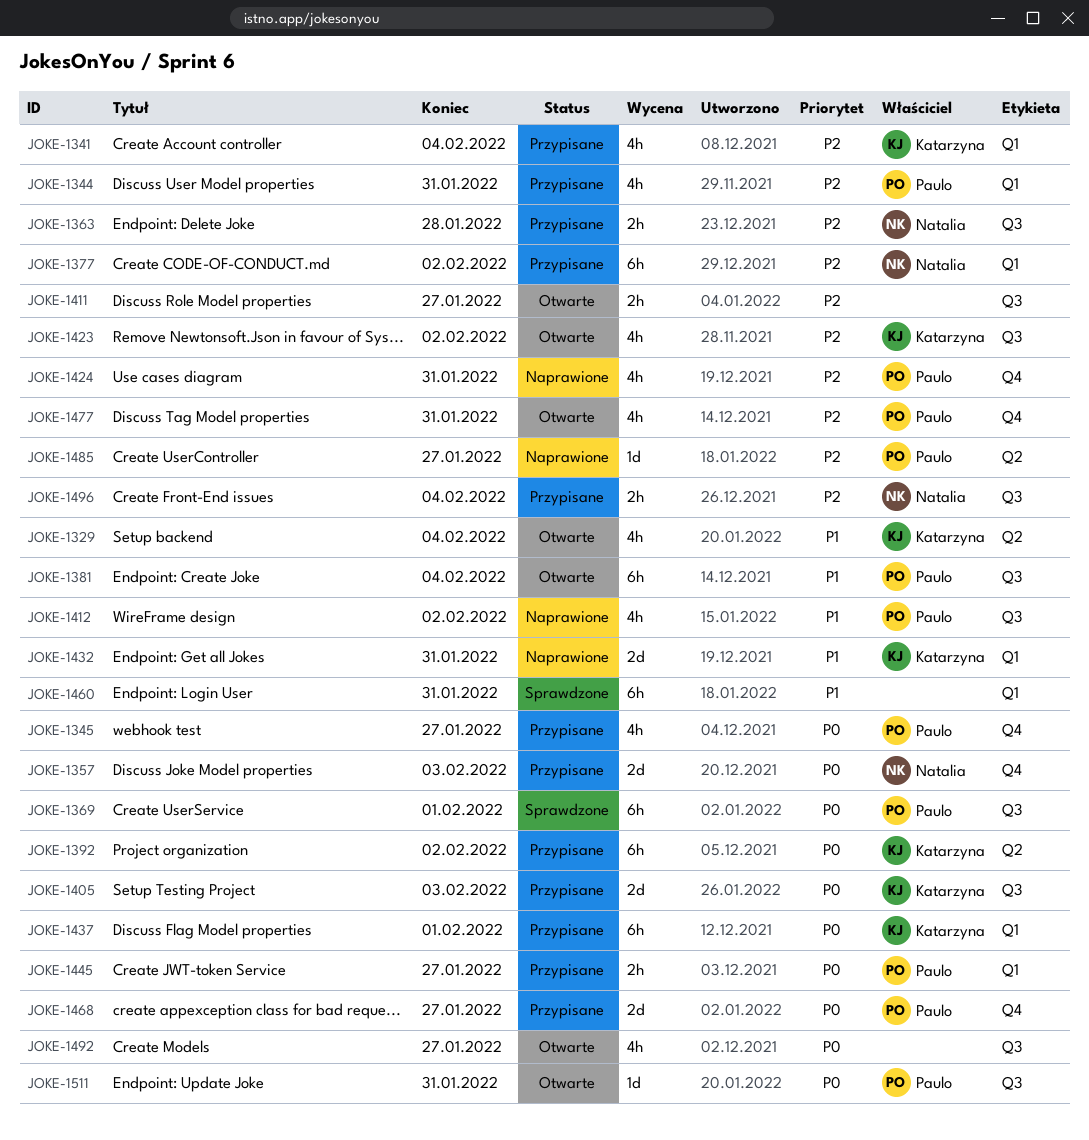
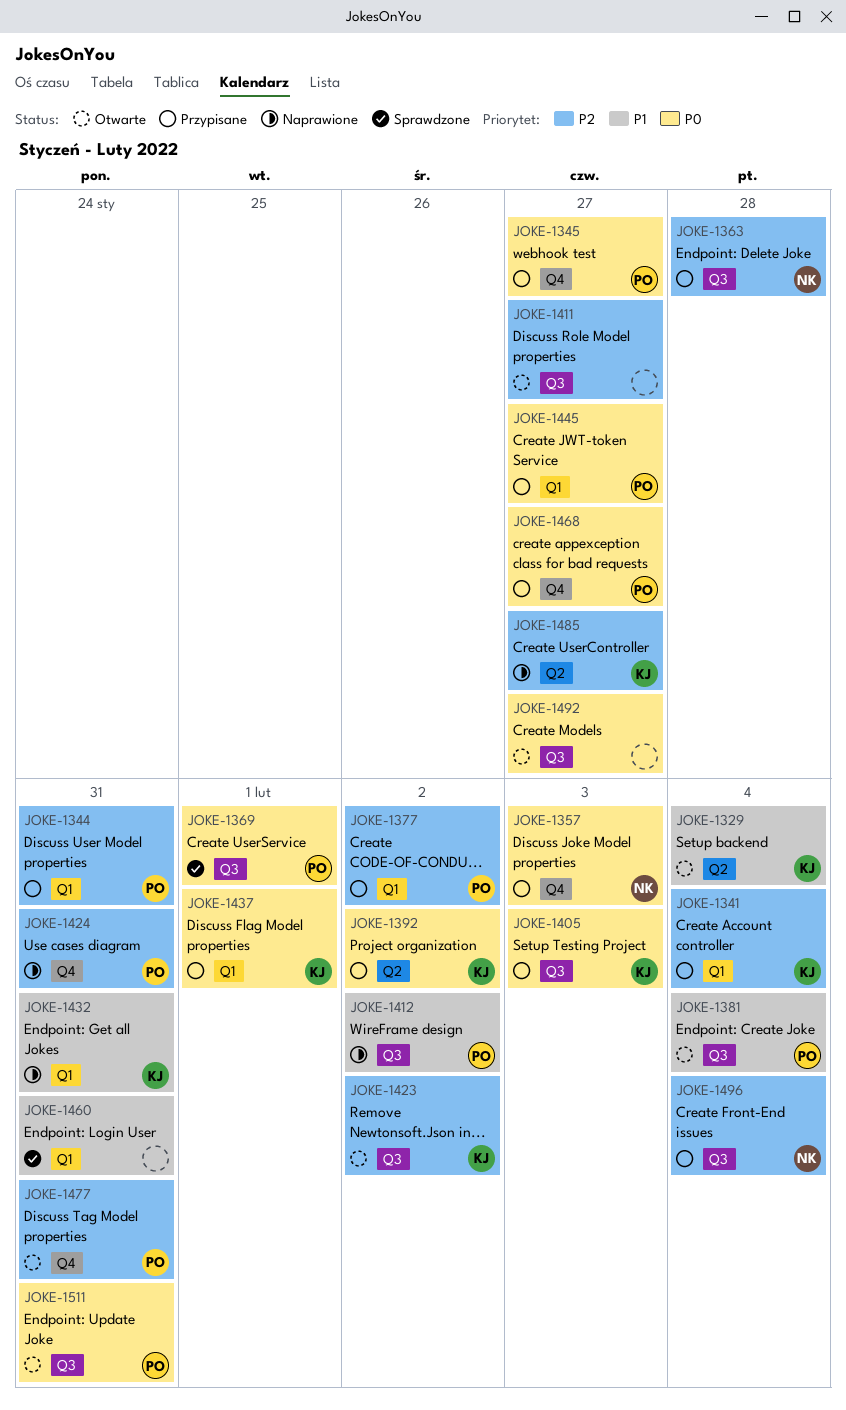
JOKE-1377, owner: Natalia -> Paulo
JOKE-1485, owner: Paulo -> Katarzyna

